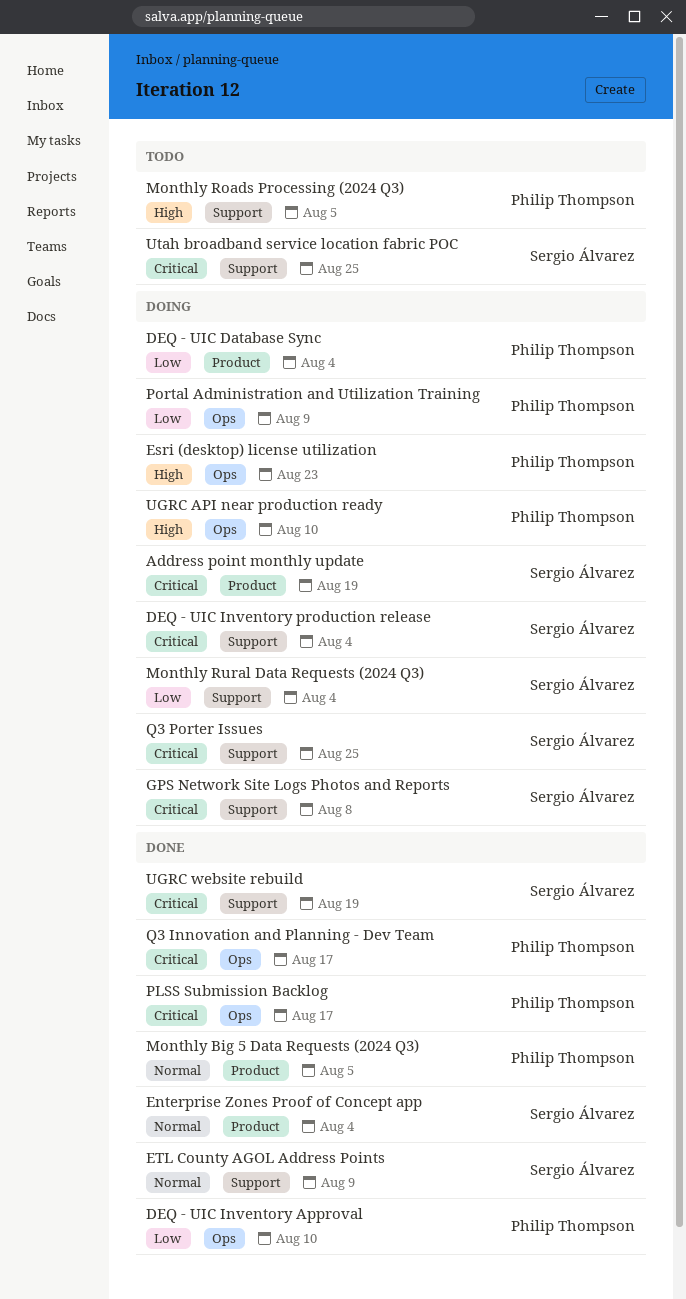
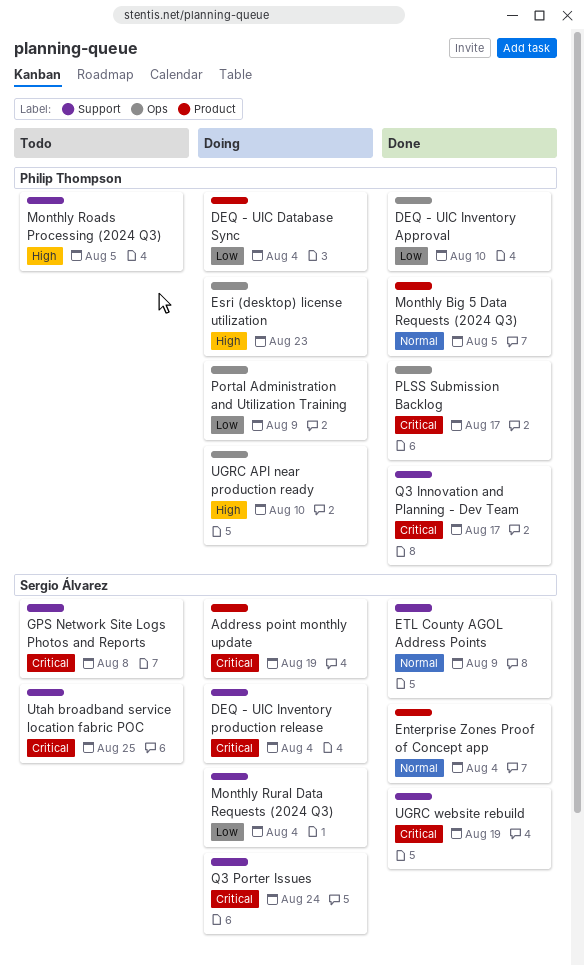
GPS Network Site Logs Photos and Reports, status: Doing -> Todo
Q3 Innovation and Planning - Dev Team, label: Ops -> Support
Q3 Porter Issues, due: Aug 25 -> Aug 24

